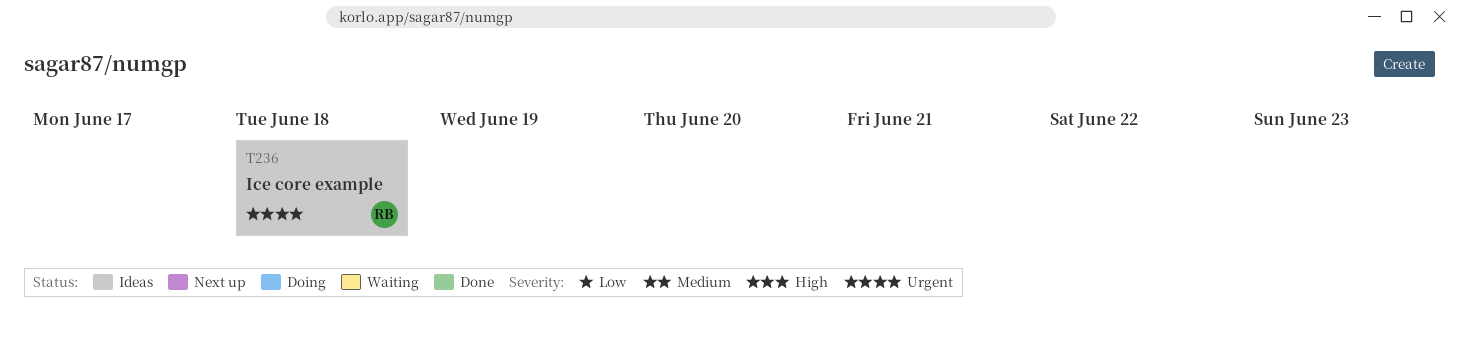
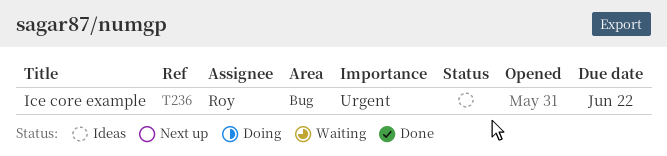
T236, due: Jun 18 -> Jun 22

